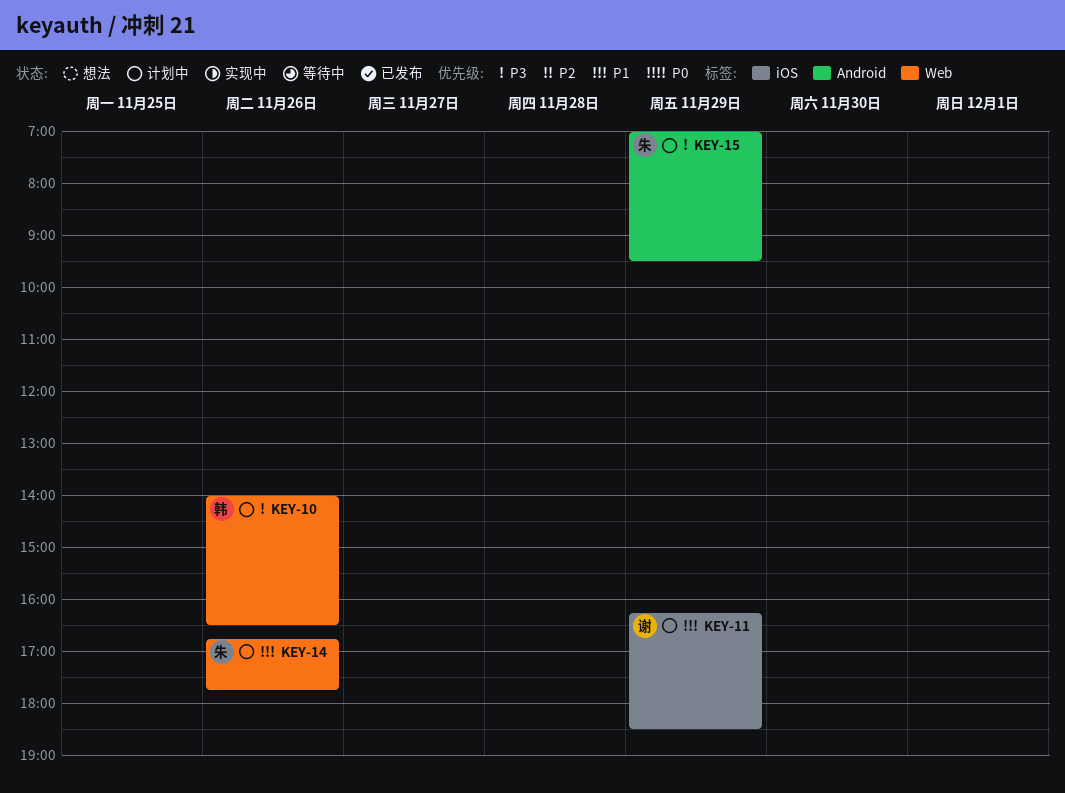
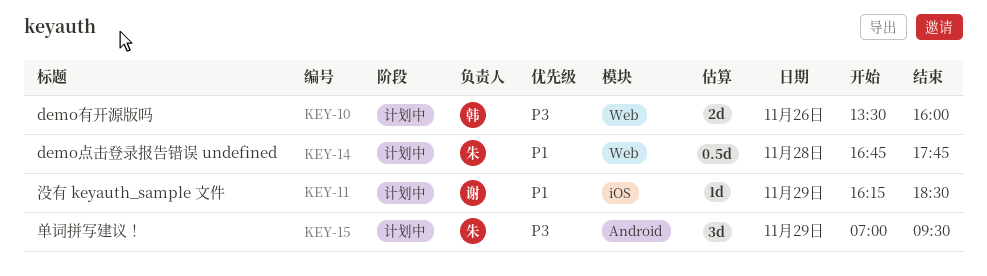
KEY-10, begins: 14:00 -> 13:30
KEY-10, ends: 16:30 -> 16:00
KEY-14, day: Nov 26 -> Nov 28

